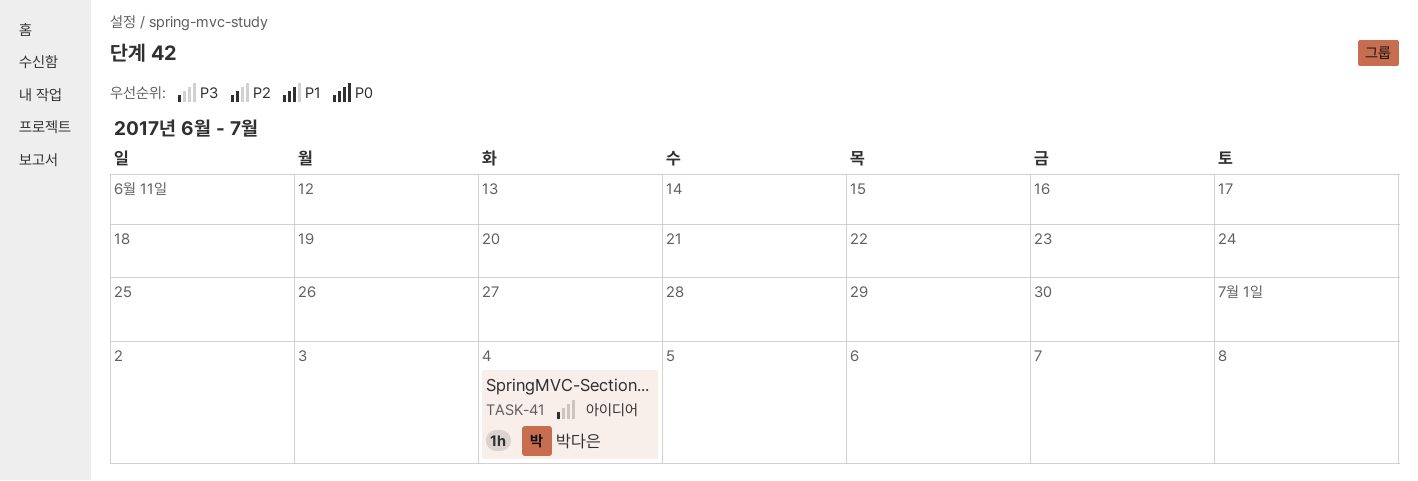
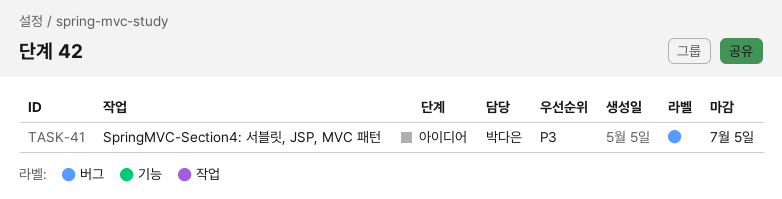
TASK-41, due: Jul 4 -> Jul 5

